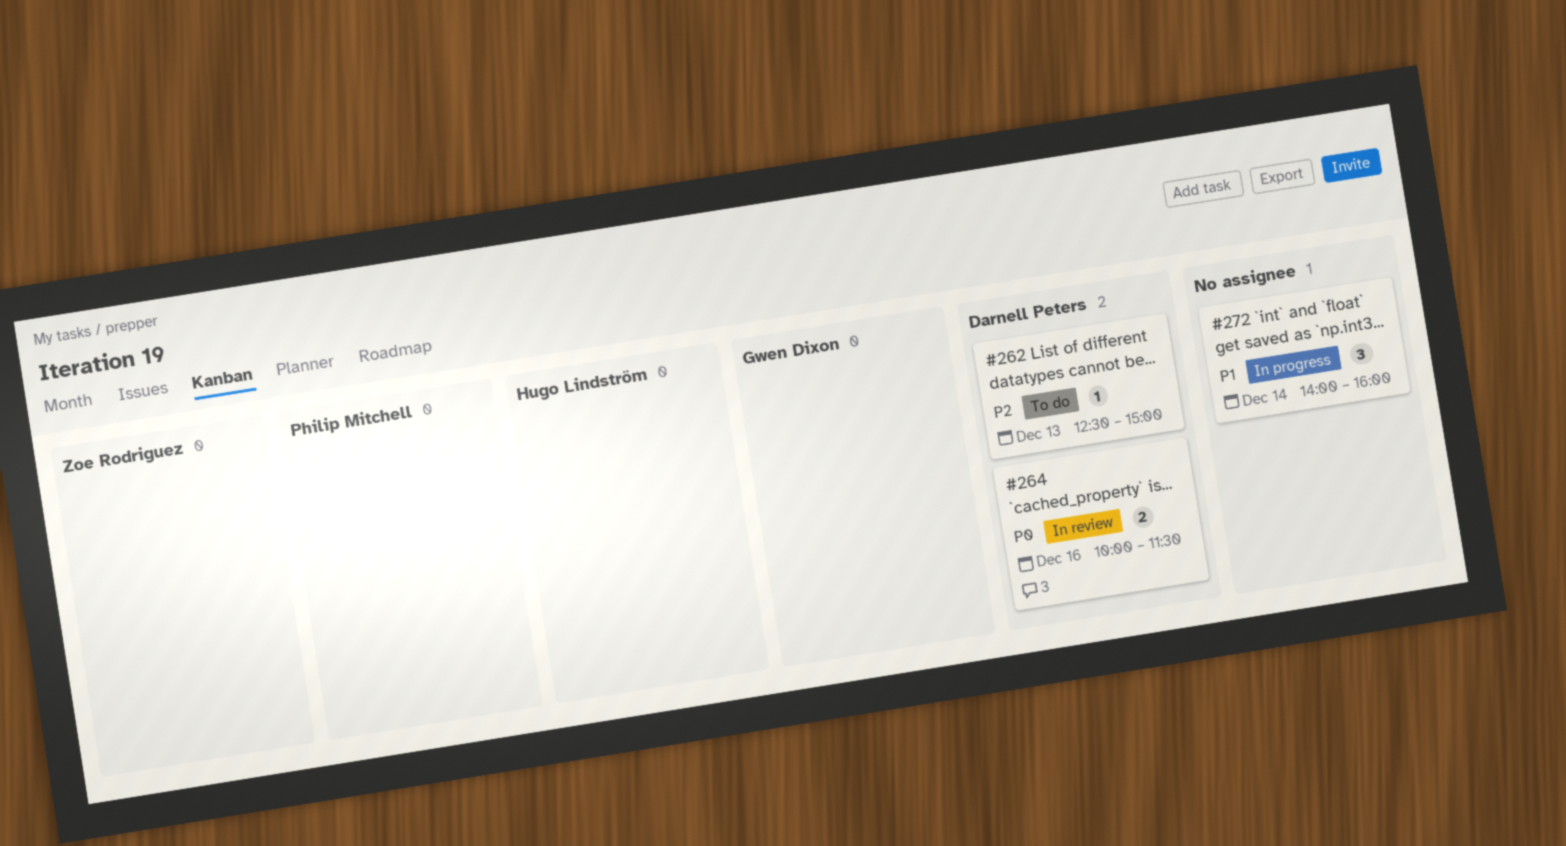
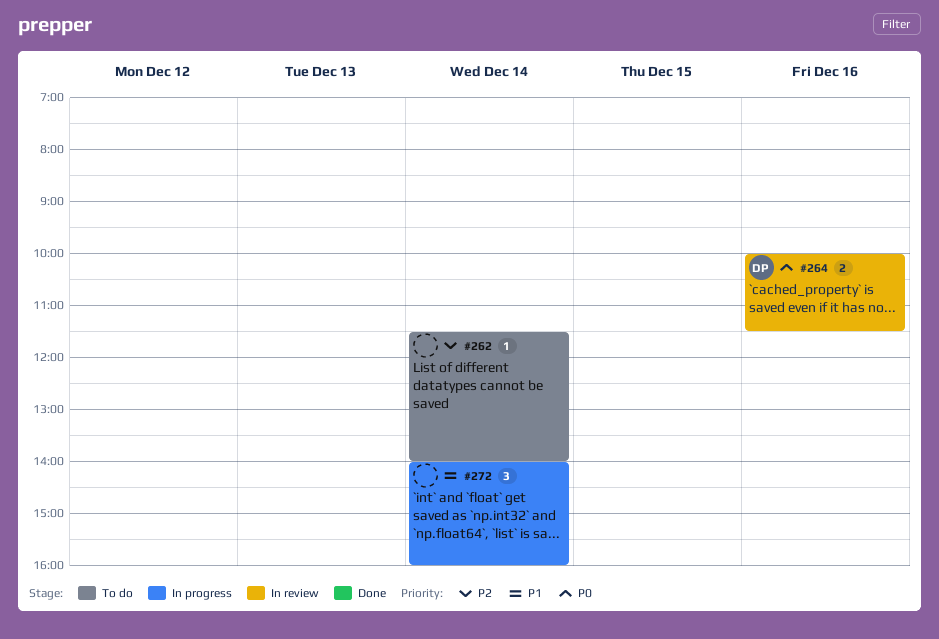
#262, owner: Darnell Peters -> none
#262, day: Dec 13 -> Dec 14
#262, begins: 12:30 -> 11:30
#262, ends: 15:00 -> 14:00

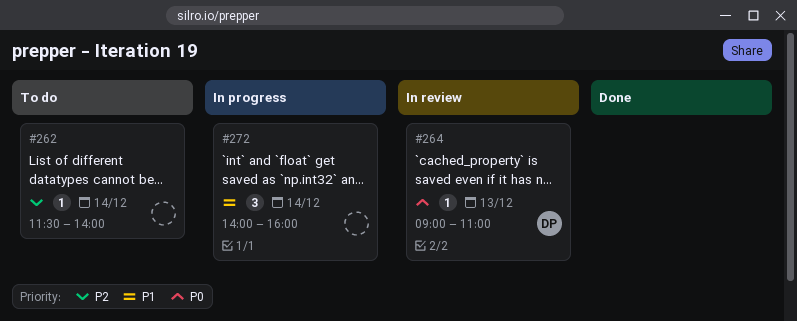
#264, estimate: 2 -> 1
#264, day: Dec 16 -> Dec 13
#264, begins: 10:00 -> 09:00
#264, ends: 11:30 -> 11:00

